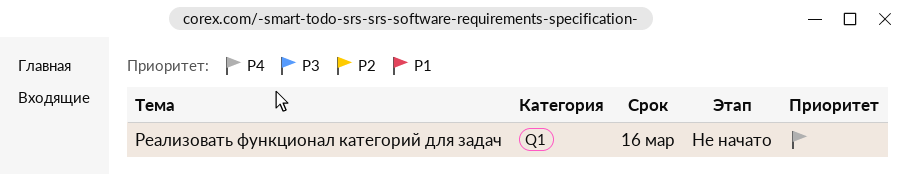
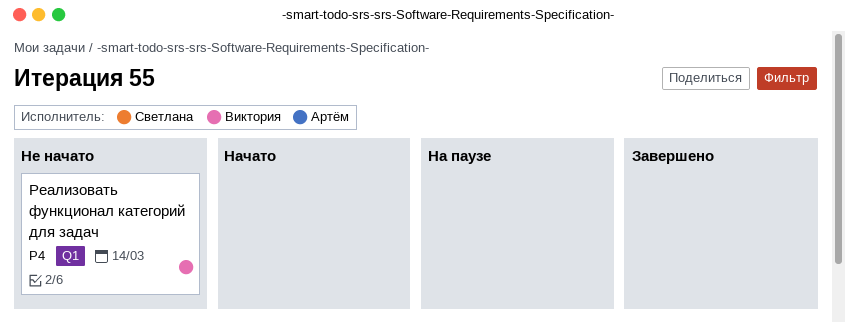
Реализовать функционал категорий для задач, due: Mar 16 -> Mar 14

